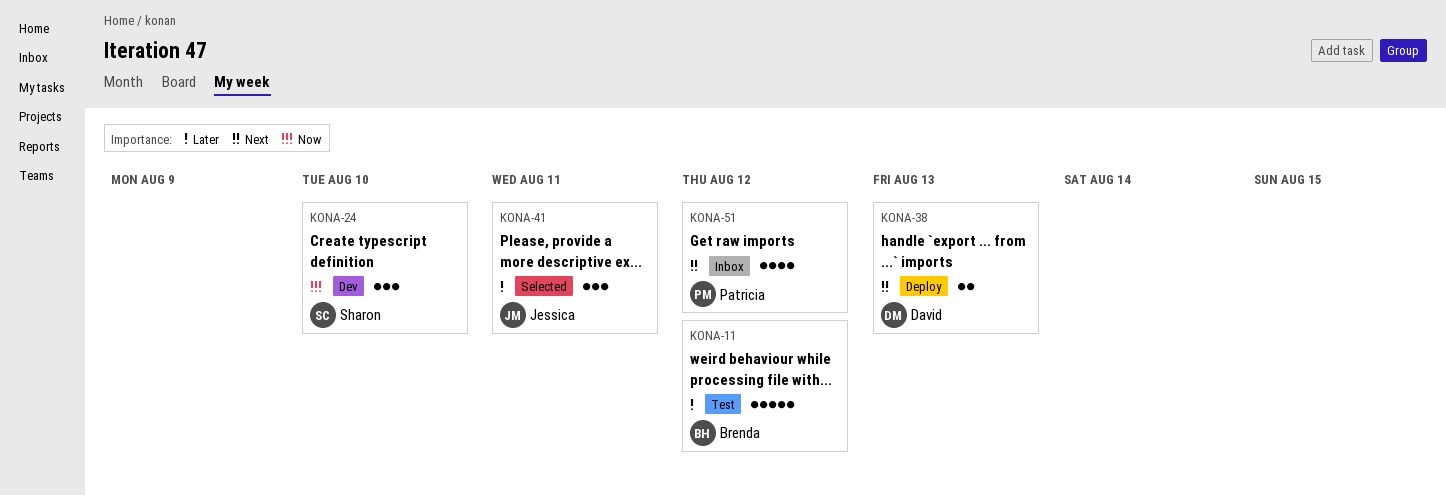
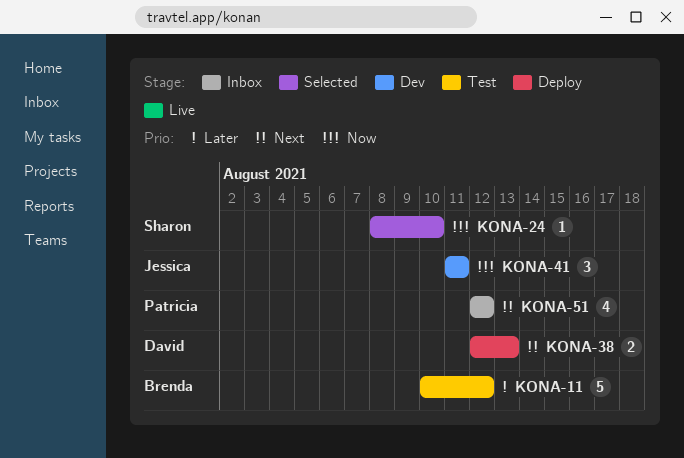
KONA-24, status: Dev -> Selected
KONA-24, estimate: 3 -> 1
KONA-41, status: Selected -> Dev
KONA-41, priority: Later -> Now

